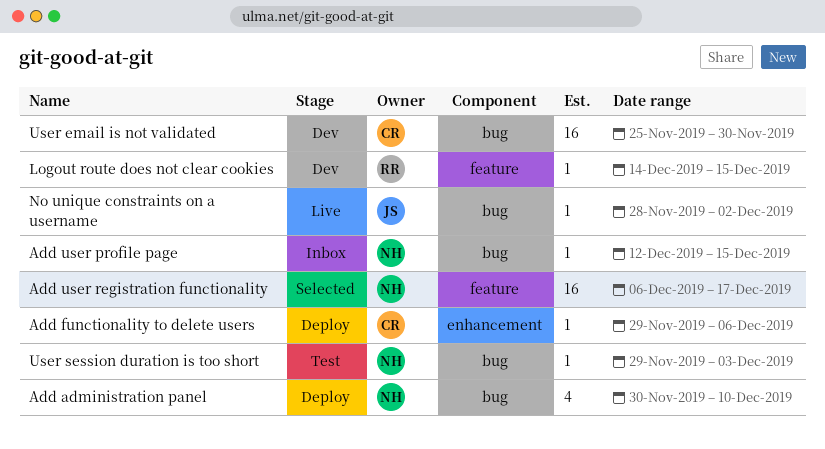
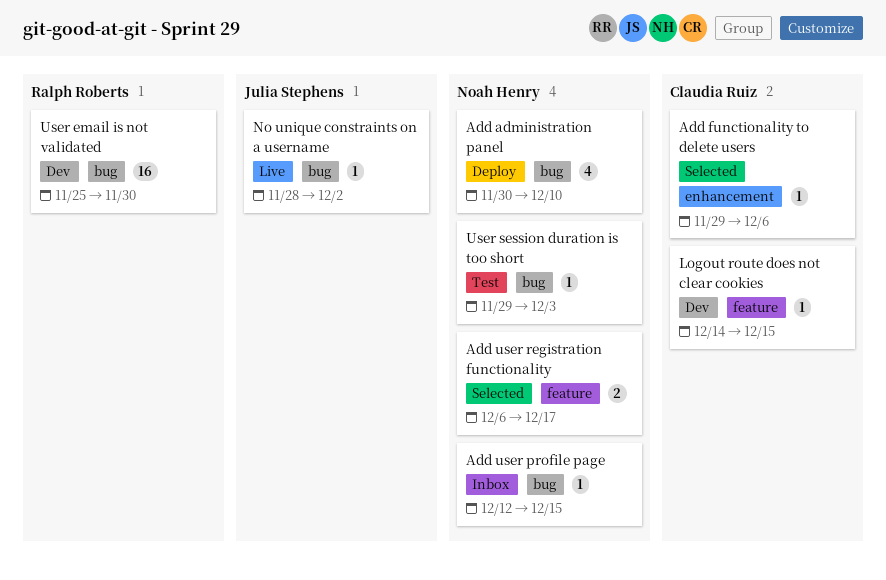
Add functionality to delete users, status: Deploy -> Selected
Add user registration functionality, estimate: 16 -> 2
Logout route does not clear cookies, owner: Ralph Roberts -> Claudia Ruiz
User email is not validated, owner: Claudia Ruiz -> Ralph Roberts

